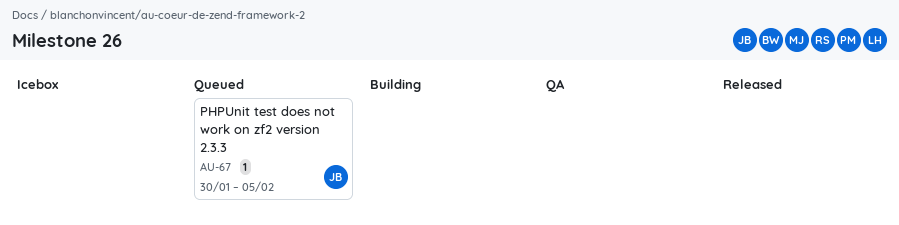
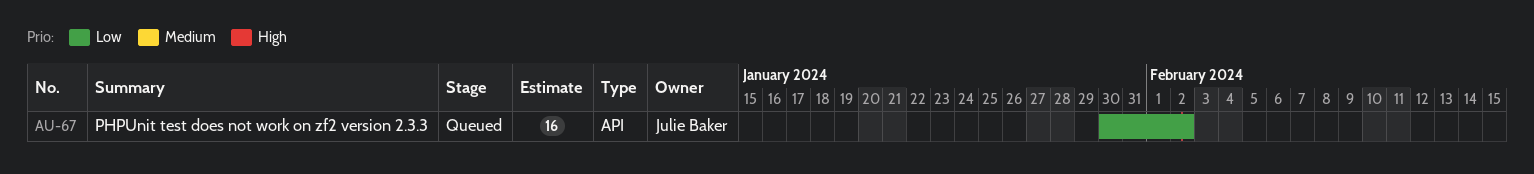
AU-67, estimate: 1 -> 16
AU-67, due: Feb 5 -> Feb 2

